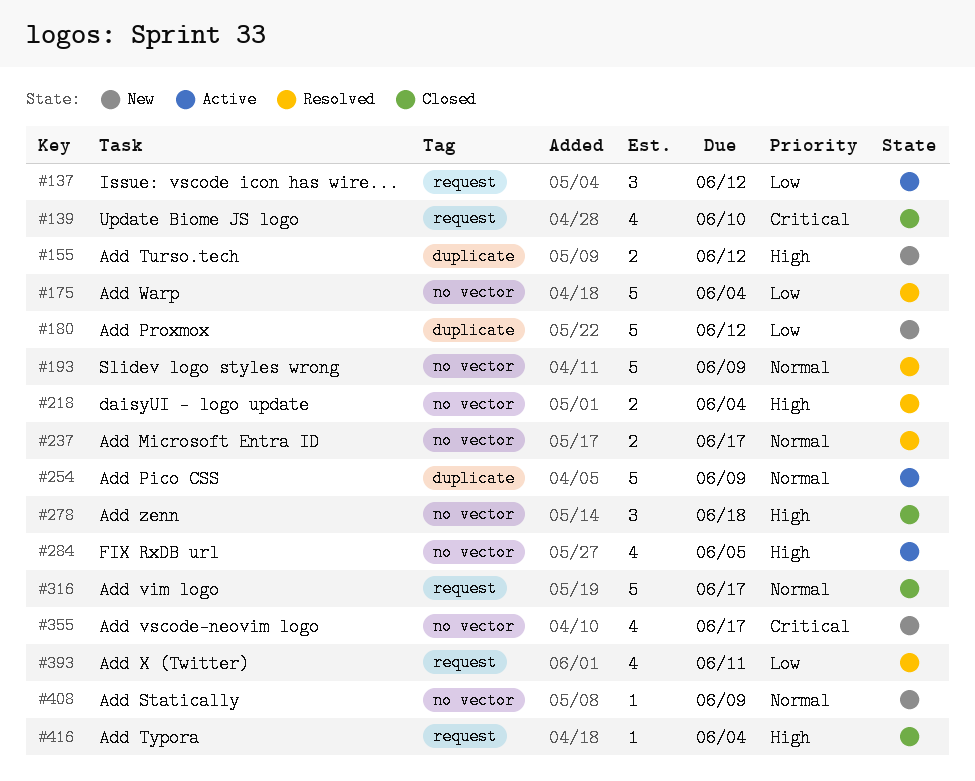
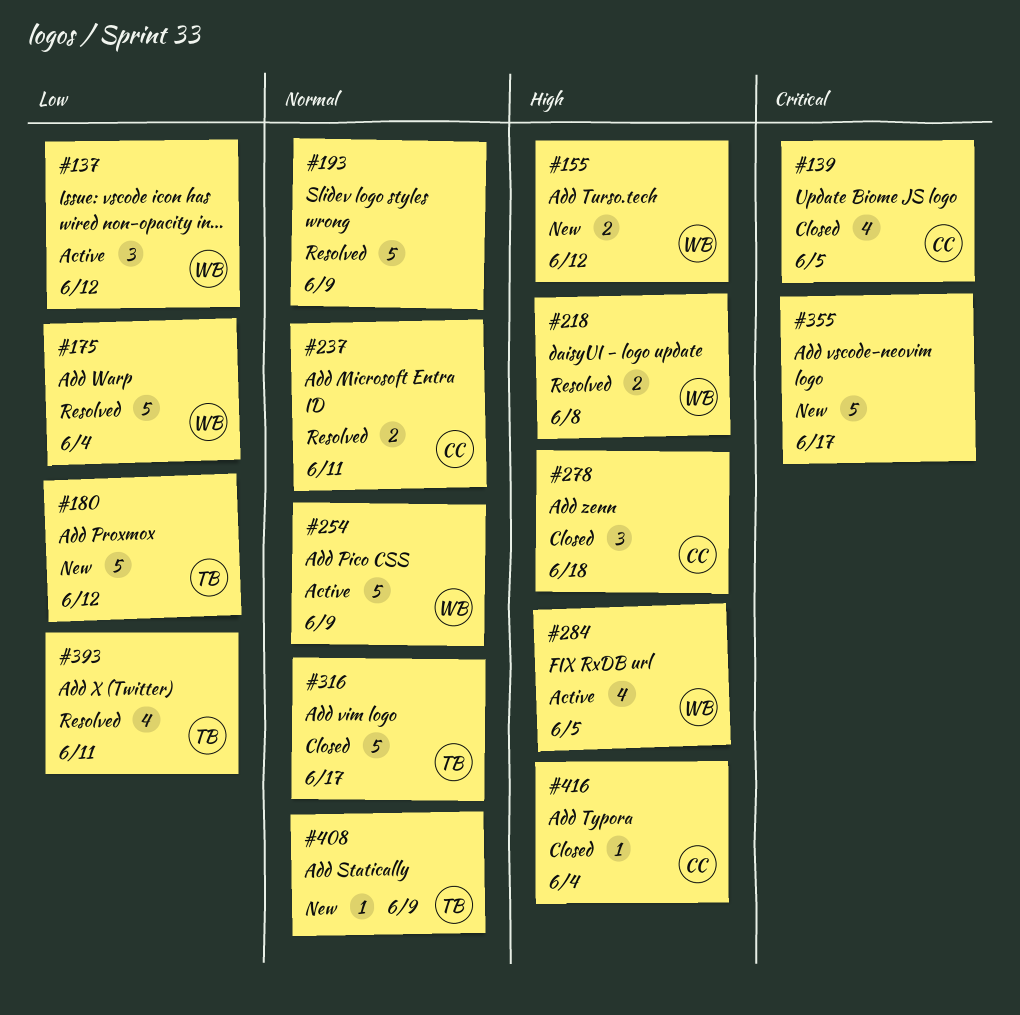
#139, due: Jun 10 -> Jun 5
#218, due: Jun 4 -> Jun 8
#237, due: Jun 17 -> Jun 11
#355, estimate: 4 -> 5

